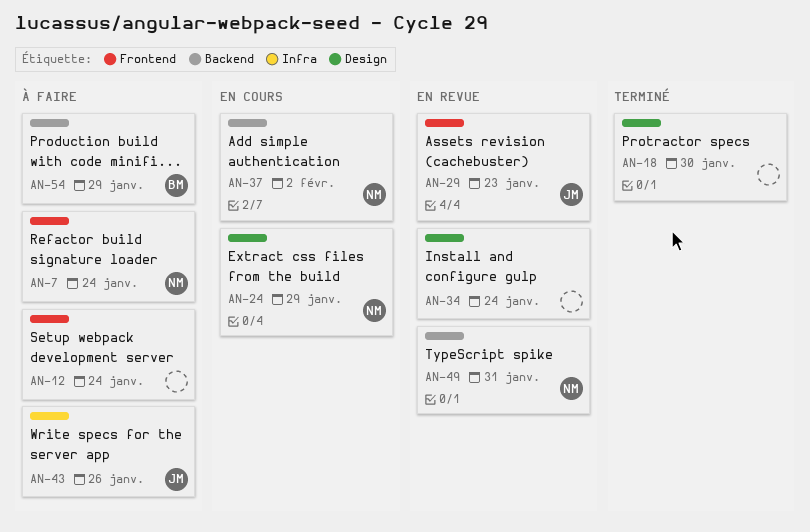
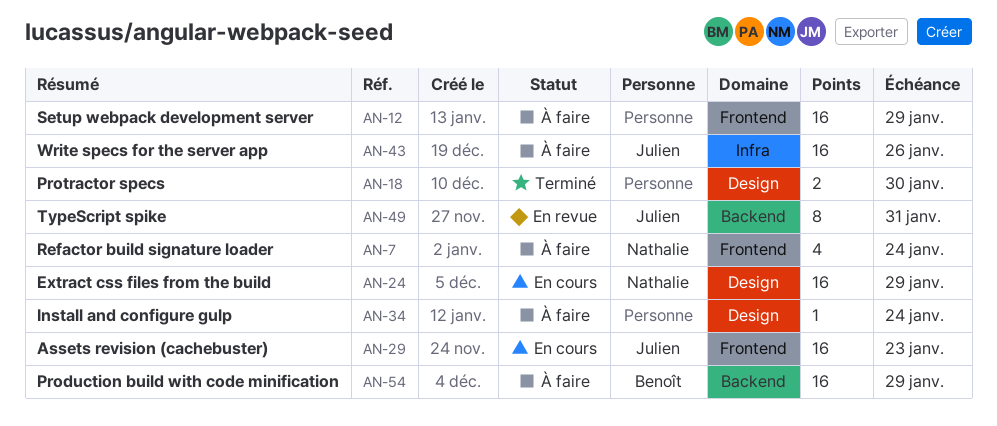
AN-12, due: Jan 24 -> Jan 29
AN-29, status: En revue -> En cours
AN-34, status: En revue -> À faire
AN-37: present -> none
AN-49, owner: Nathalie -> Julien

